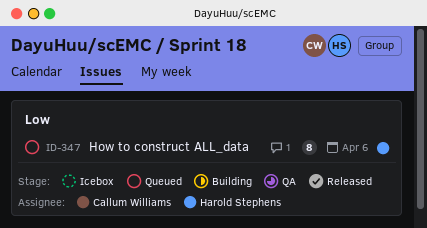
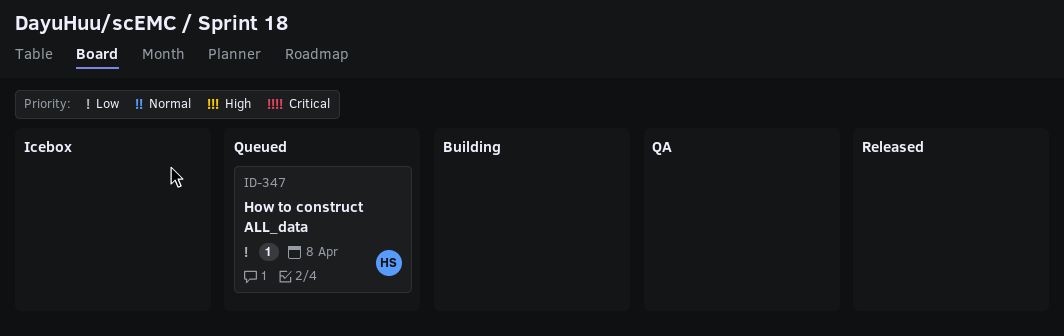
ID-347, estimate: 8 -> 1
ID-347, due: Apr 6 -> Apr 8

